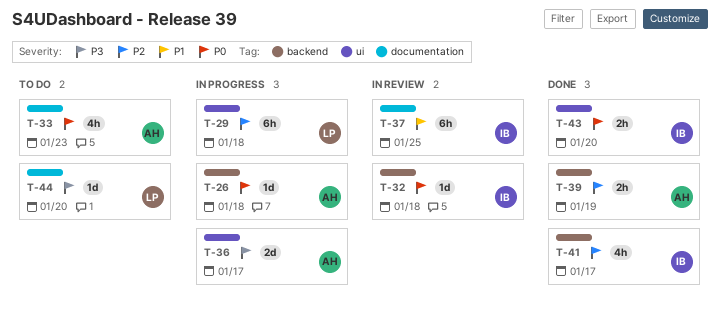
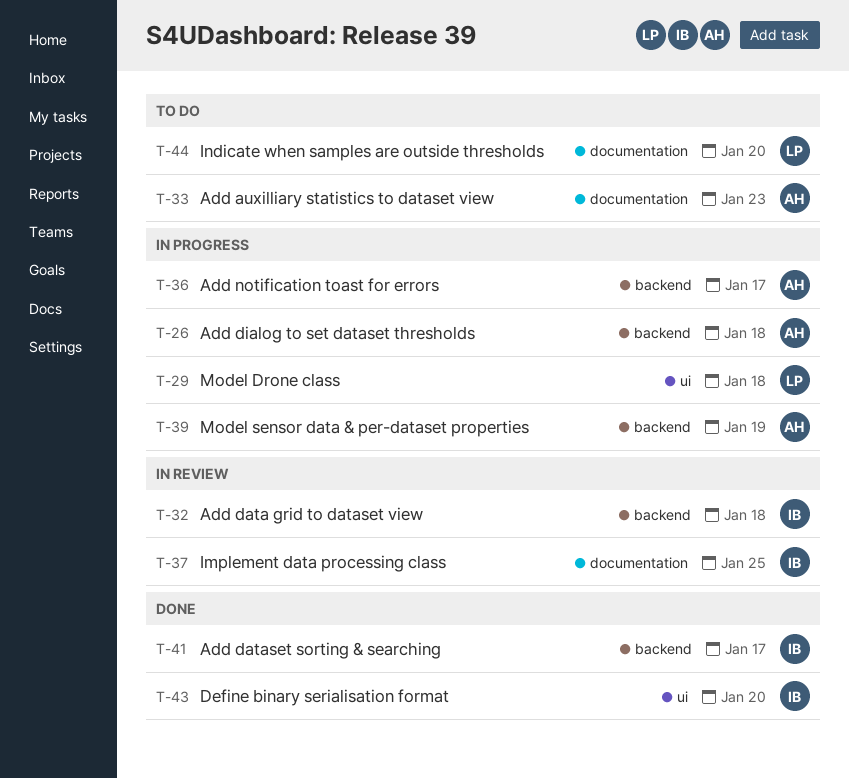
T-36, label: ui -> backend
T-39, status: Done -> In progress

